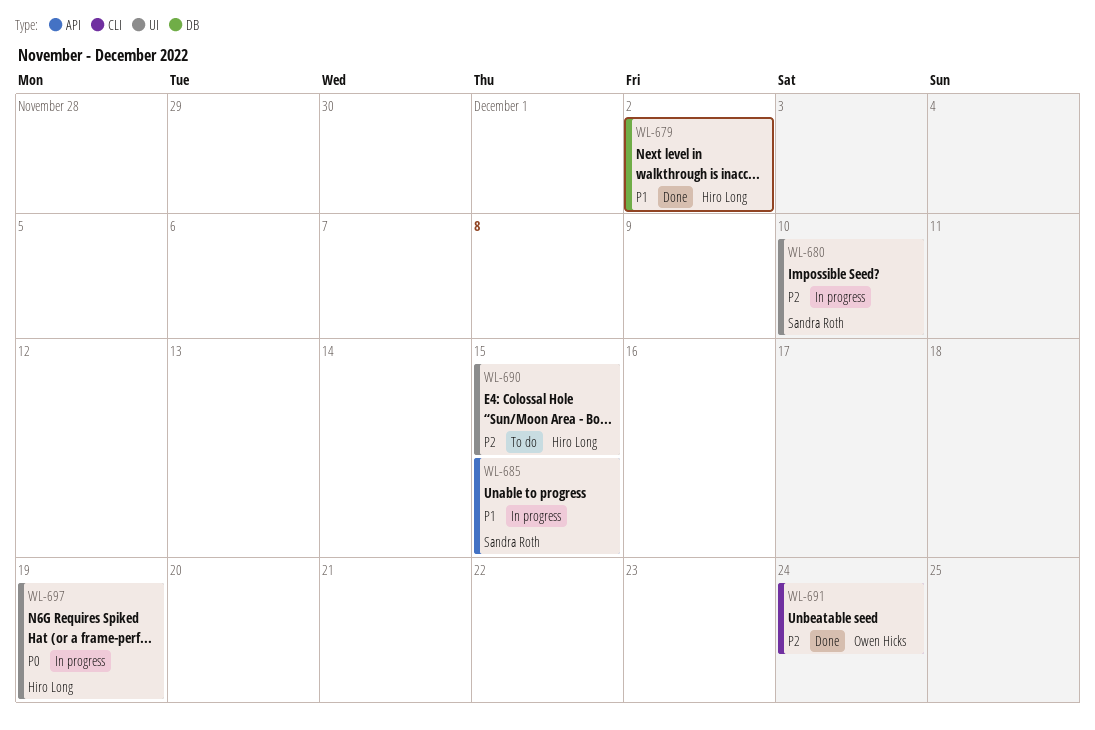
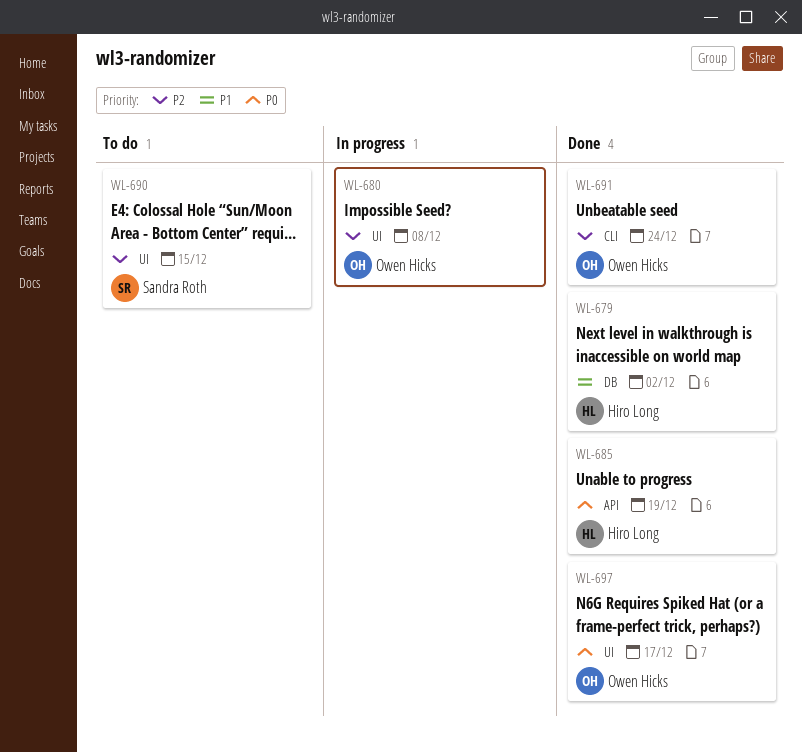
WL-680, owner: Sandra Roth -> Owen Hicks
WL-680, due: Dec 10 -> Dec 8
WL-685, status: In progress -> Done
WL-685, owner: Sandra Roth -> Hiro Long
WL-685, priority: P1 -> P0
WL-685, due: Dec 15 -> Dec 19
WL-690, owner: Hiro Long -> Sandra Roth
WL-697, status: In progress -> Done
WL-697, owner: Hiro Long -> Owen Hicks
WL-697, due: Dec 19 -> Dec 17

